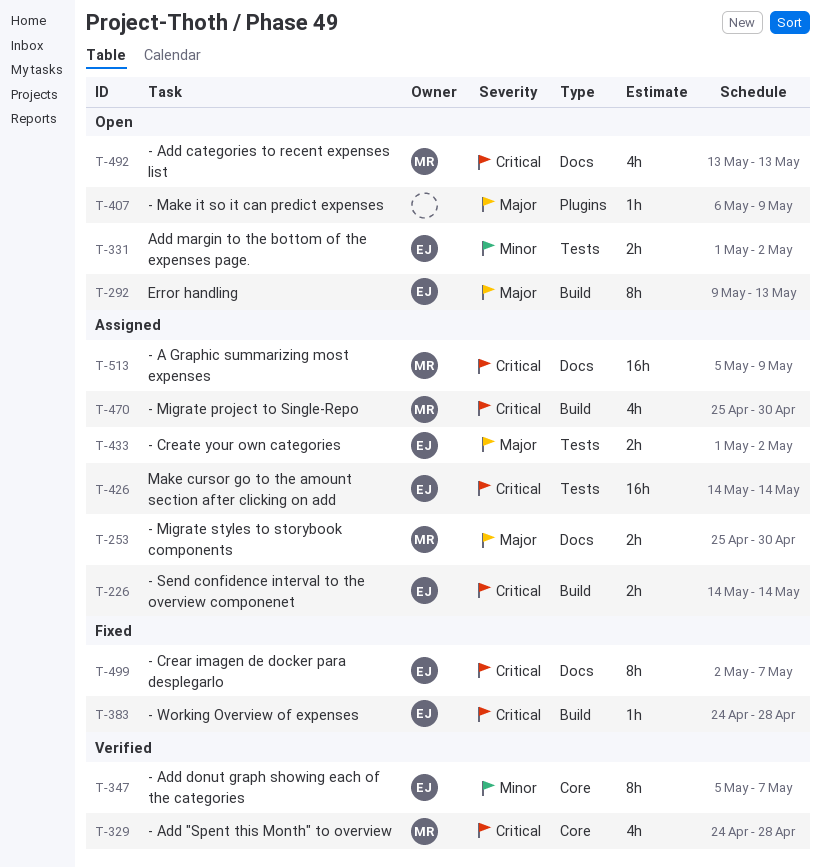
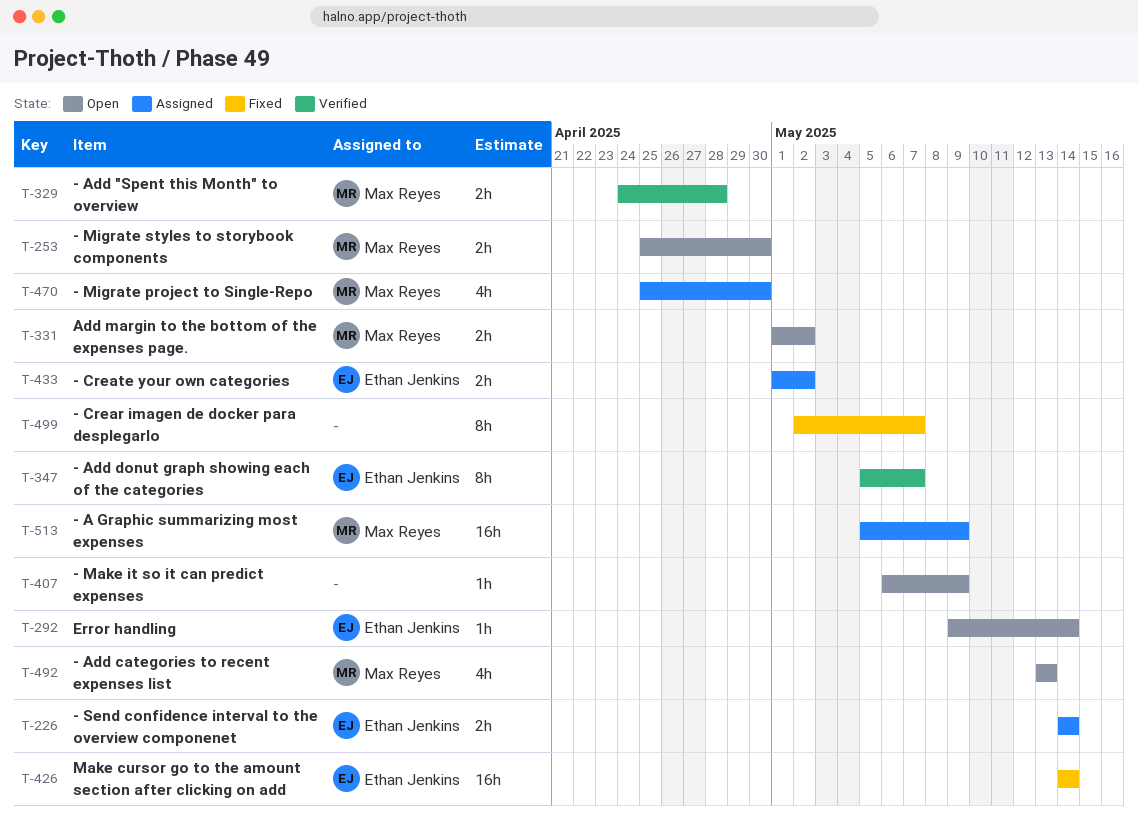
T-253, status: Assigned -> Open
T-292, estimate: 8h -> 1h
T-292, due: May 13 -> May 14
T-329, estimate: 4h -> 2h
T-331, owner: Ethan Jenkins -> Max Reyes
T-383: present -> none
T-426, status: Assigned -> Fixed
T-499, owner: Ethan Jenkins -> none

